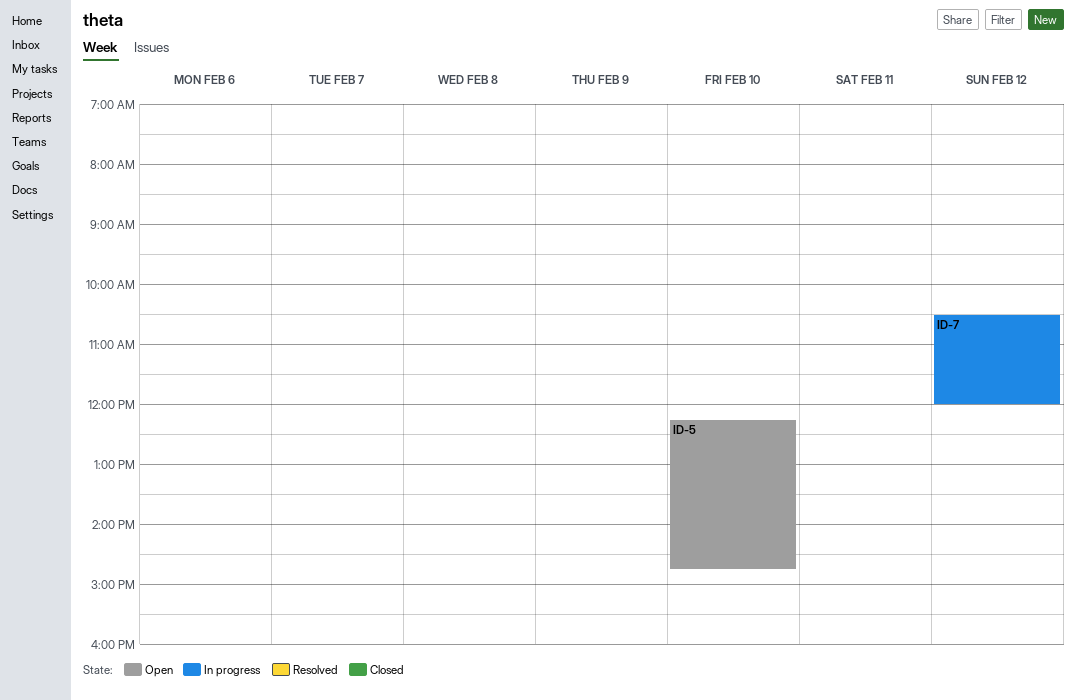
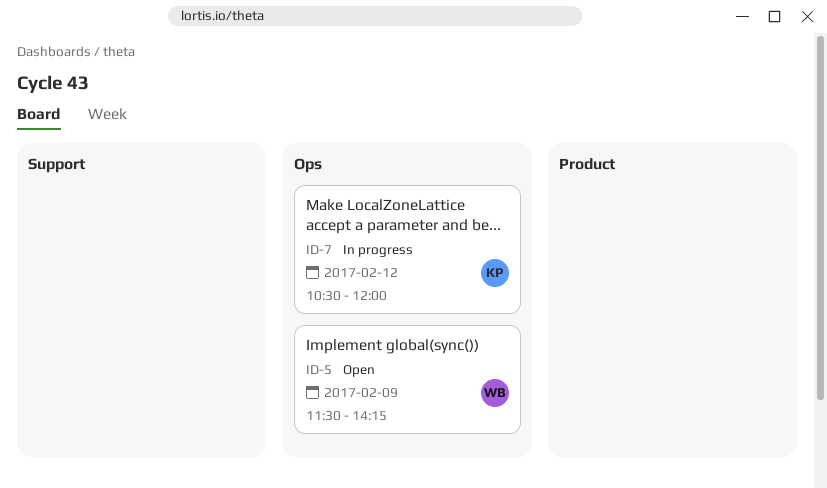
ID-5, day: Feb 10 -> Feb 9
ID-5, begins: 12:15 -> 11:30
ID-5, ends: 14:45 -> 14:15

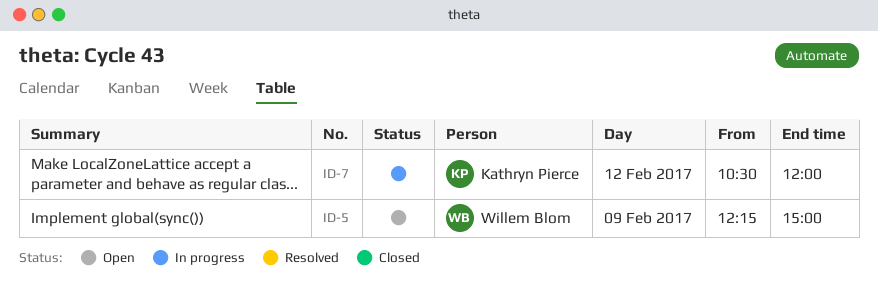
ID-5, begins: 11:30 -> 12:15
ID-5, ends: 14:15 -> 15:00

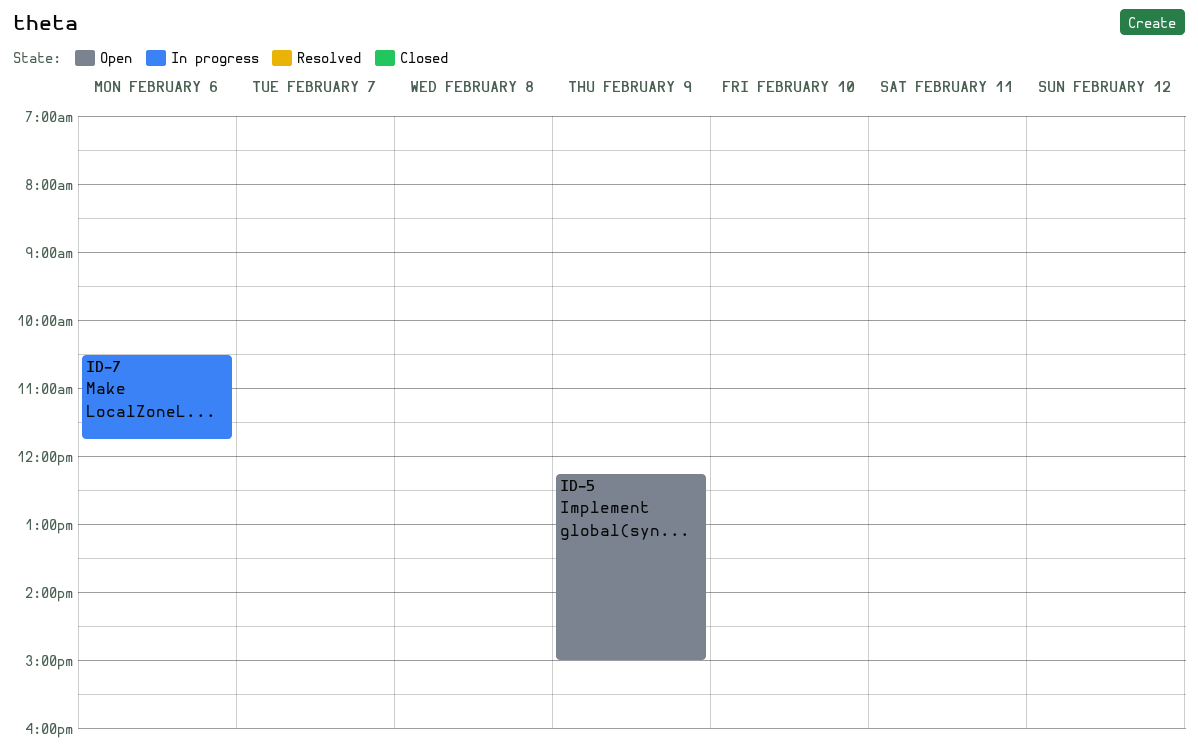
ID-7, day: Feb 12 -> Feb 6
ID-7, ends: 12:00 -> 11:45

